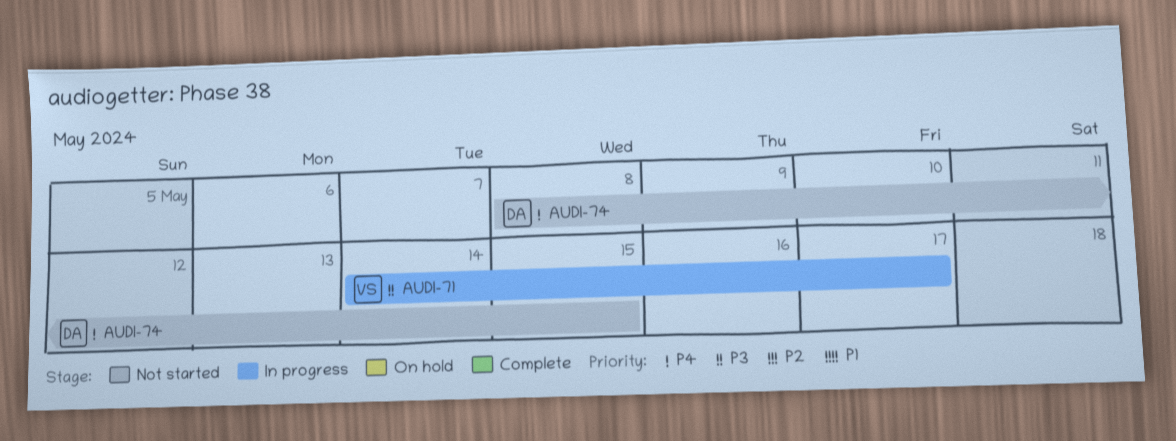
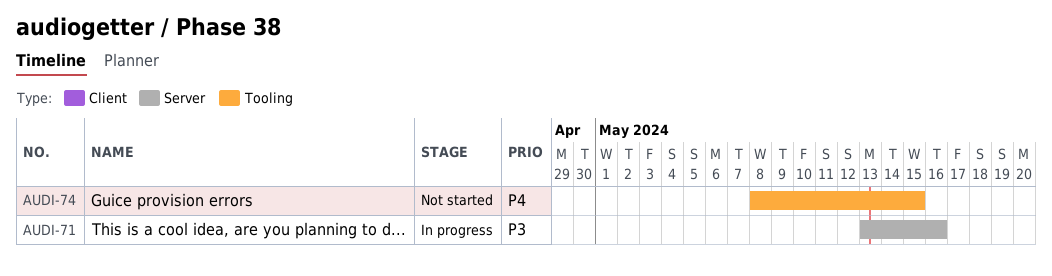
AUDI-71, start: May 14 -> May 13
AUDI-71, due: May 17 -> May 16

